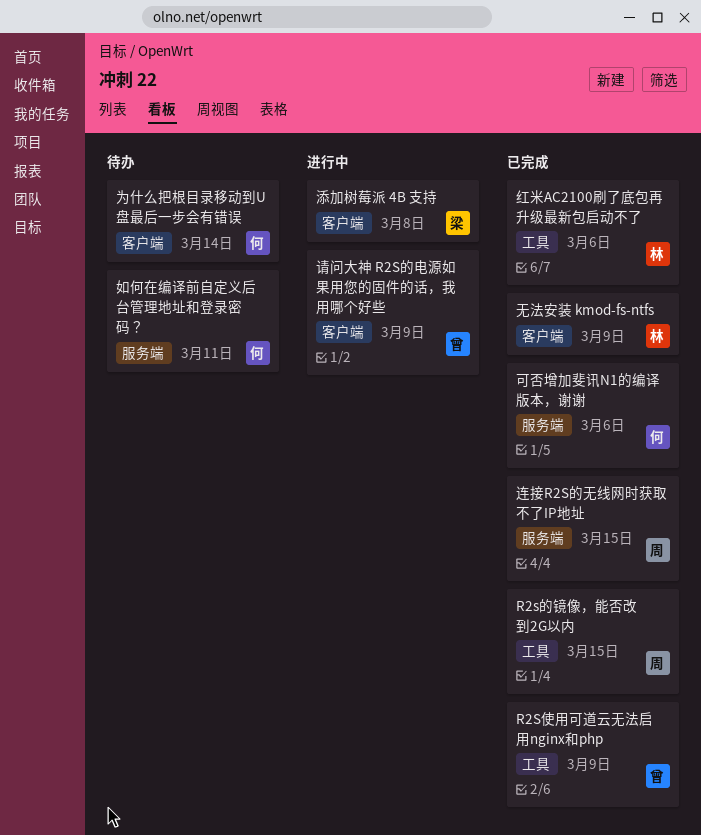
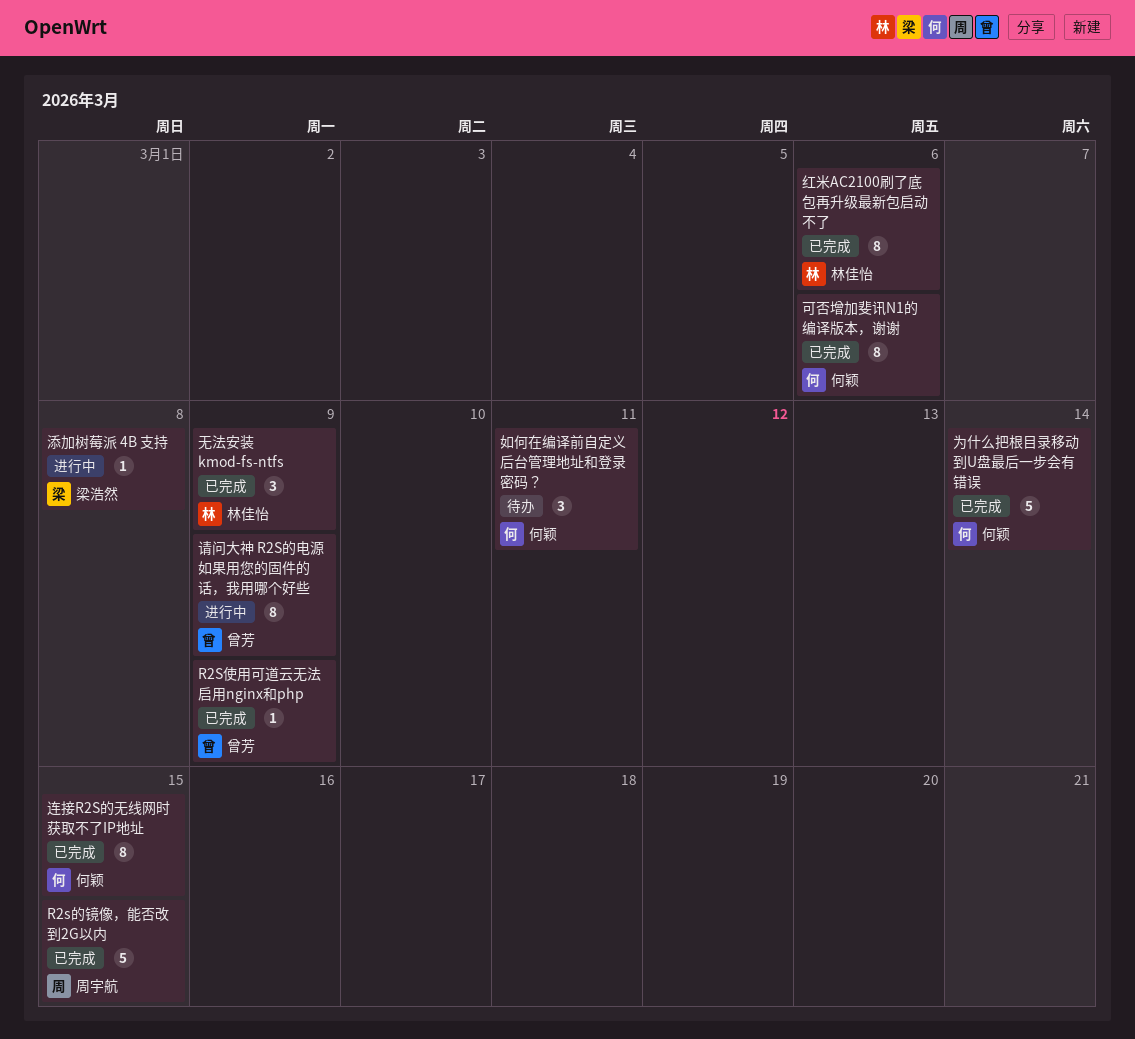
为什么把根目录移动到U盘最后一步会有错误, status: 待办 -> 已完成
连接R2S的无线网时获取不了IP地址, owner: 周宇航 -> 何颖

